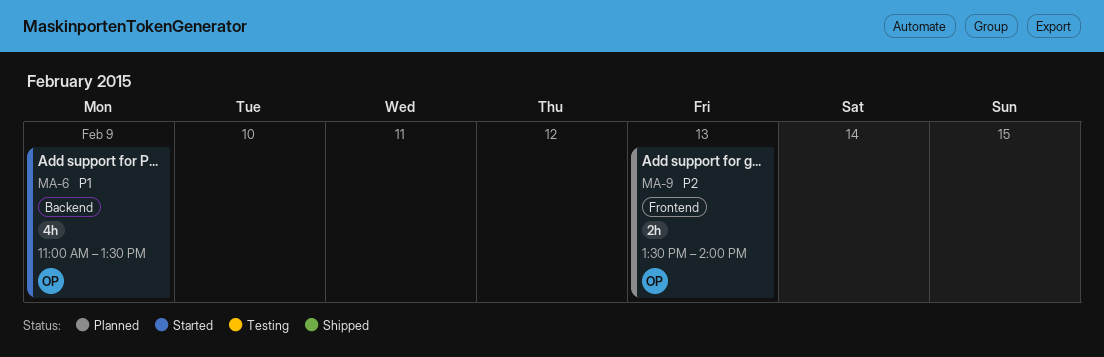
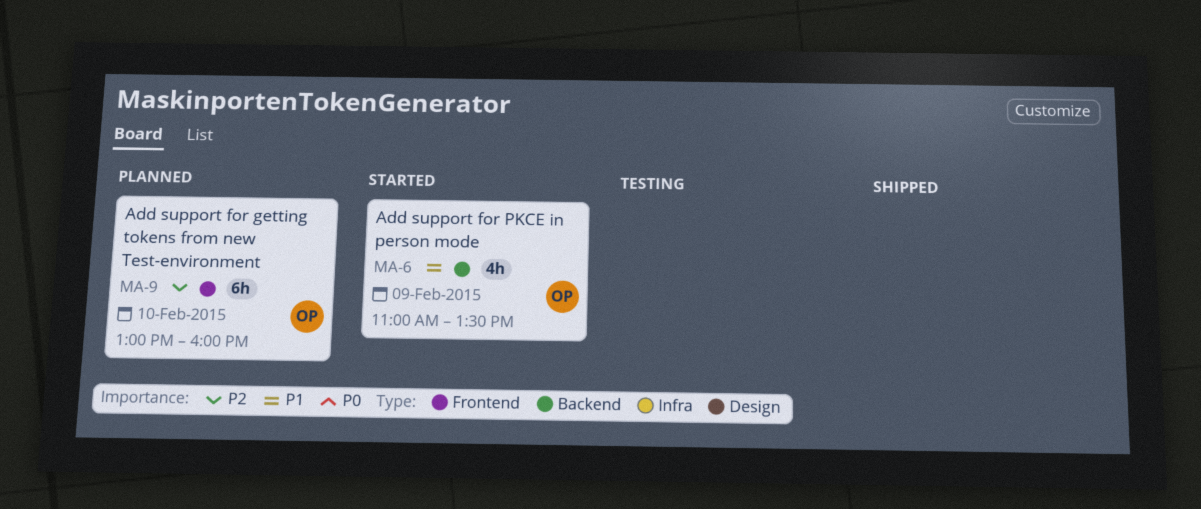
MA-9, estimate: 2h -> 6h
MA-9, day: Feb 13 -> Feb 10
MA-9, begins: 13:30 -> 13:00
MA-9, ends: 14:00 -> 16:00

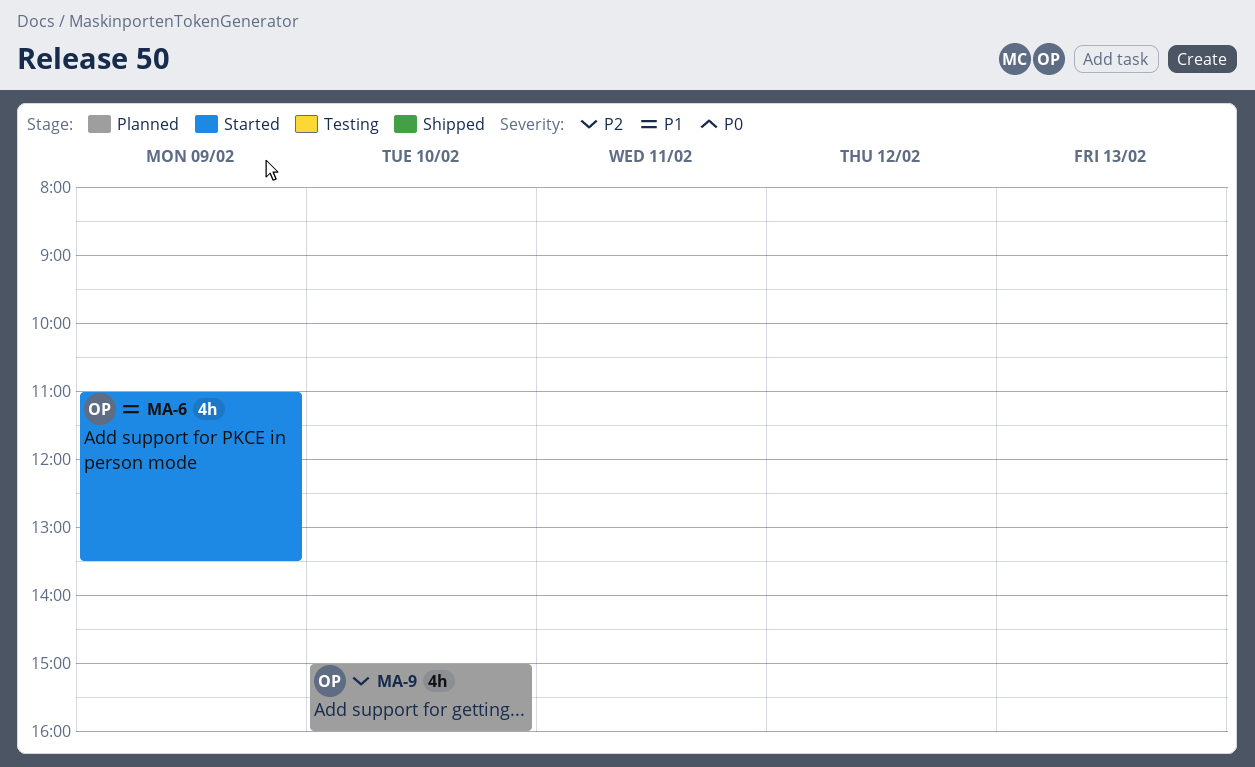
MA-9, estimate: 6h -> 4h
MA-9, begins: 13:00 -> 15:00

